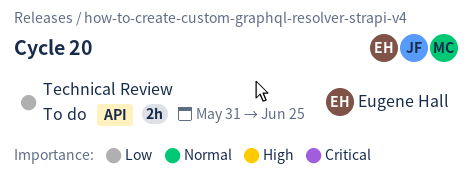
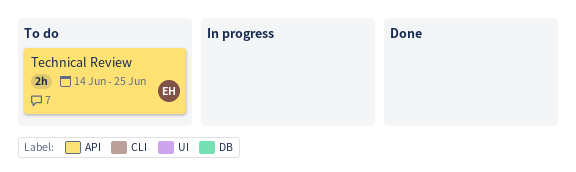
Technical Review, start: May 31 -> Jun 14

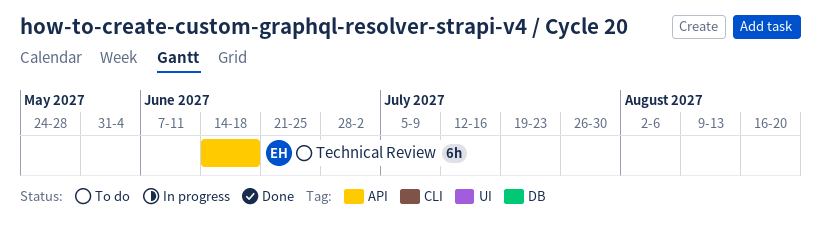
Technical Review, estimate: 2h -> 6h
Technical Review, due: Jun 25 -> Jun 18

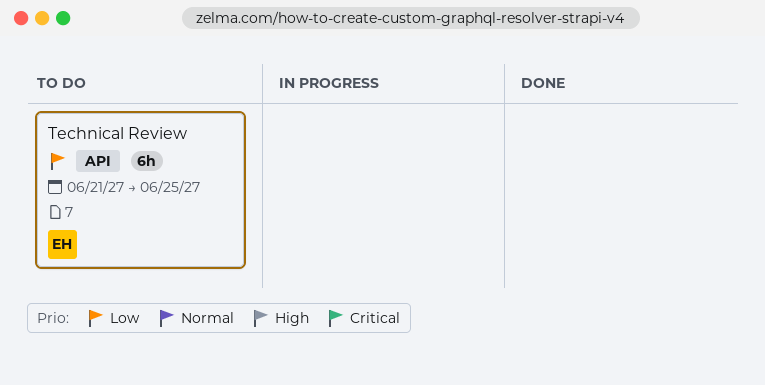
Technical Review, start: Jun 14 -> Jun 21
Technical Review, due: Jun 18 -> Jun 25

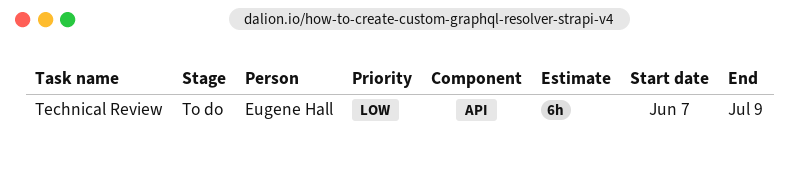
Technical Review, start: Jun 21 -> Jun 7
Technical Review, due: Jun 25 -> Jul 9

